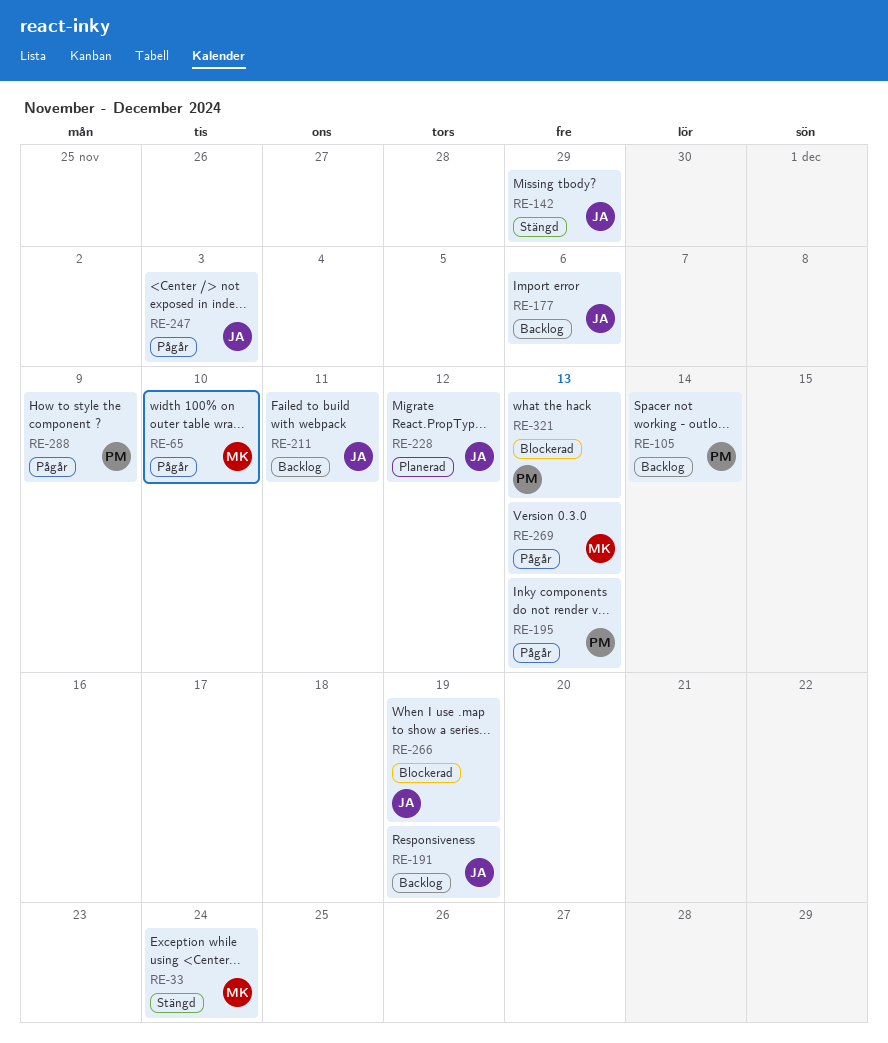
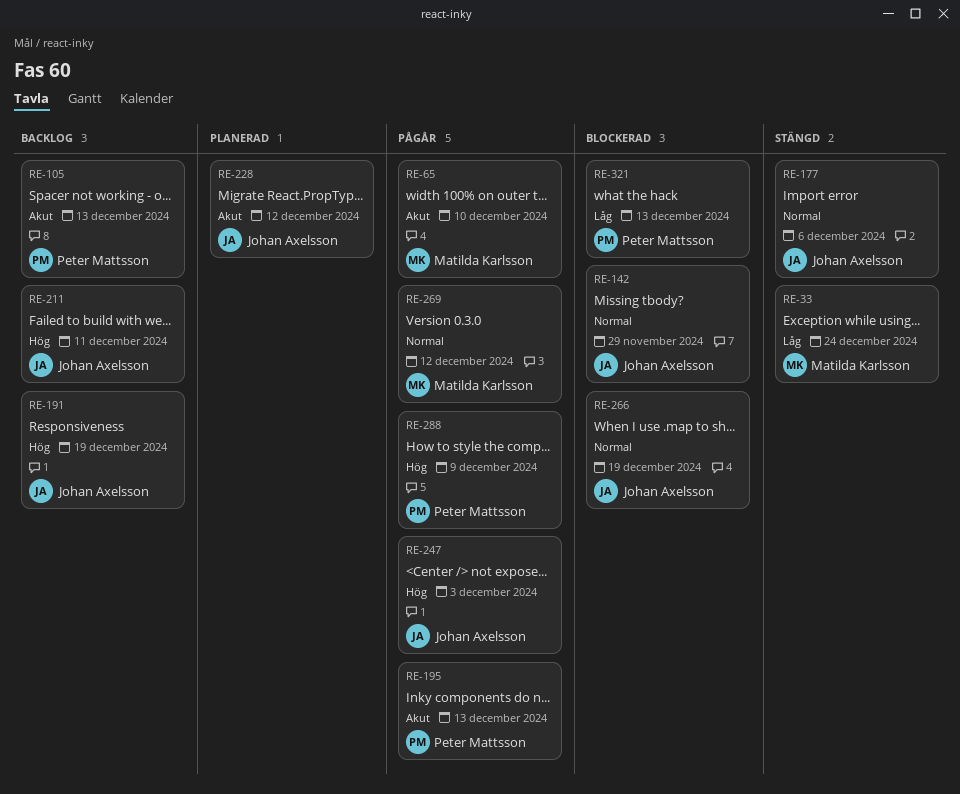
RE-105, due: Dec 14 -> Dec 13
RE-142, status: Stängd -> Blockerad
RE-177, status: Backlog -> Stängd
RE-269, due: Dec 13 -> Dec 12

